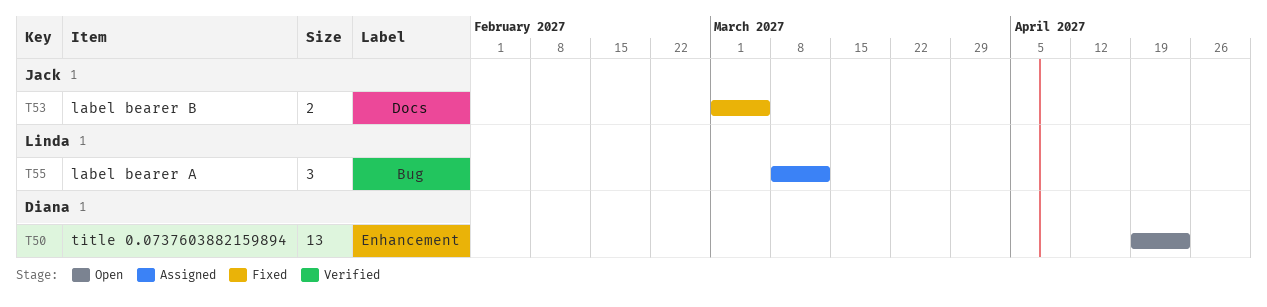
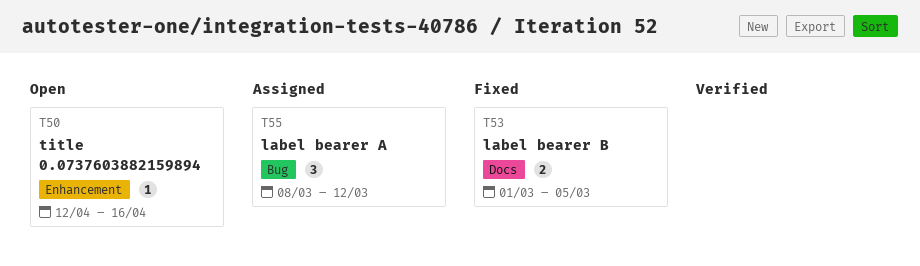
T50, estimate: 13 -> 1
T50, start: Apr 19 -> Apr 12
T50, due: Apr 23 -> Apr 16

